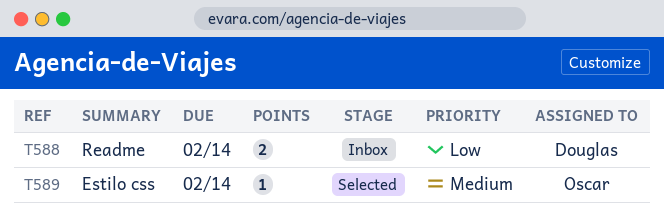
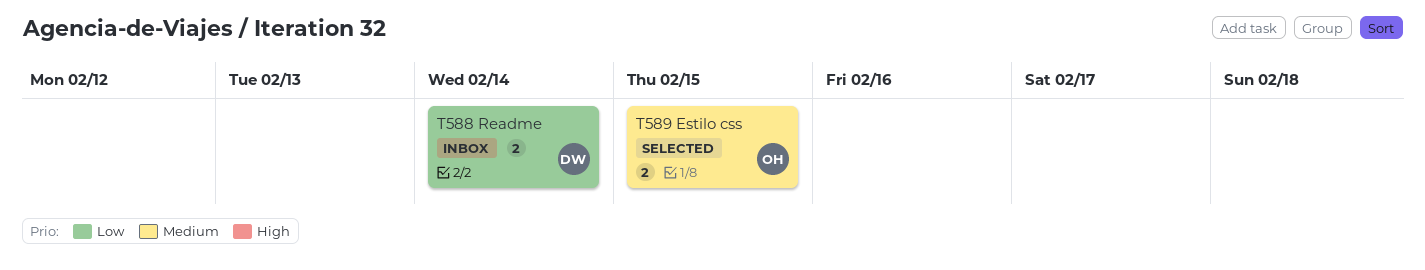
T589, estimate: 1 -> 2
T589, due: Feb 14 -> Feb 15

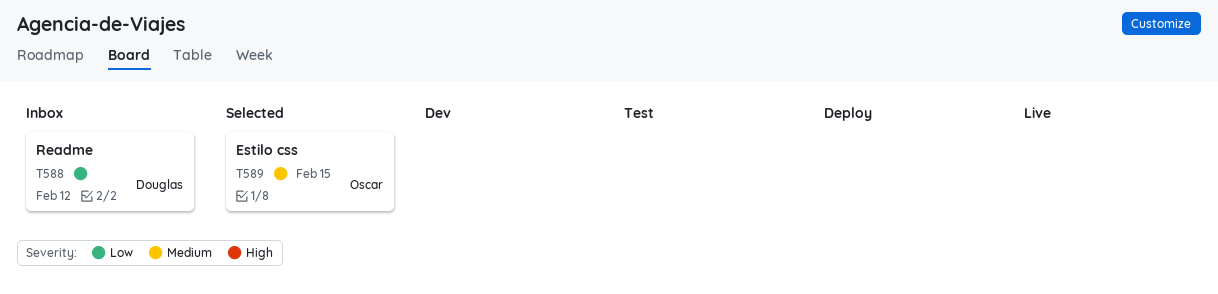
T588, due: Feb 14 -> Feb 12

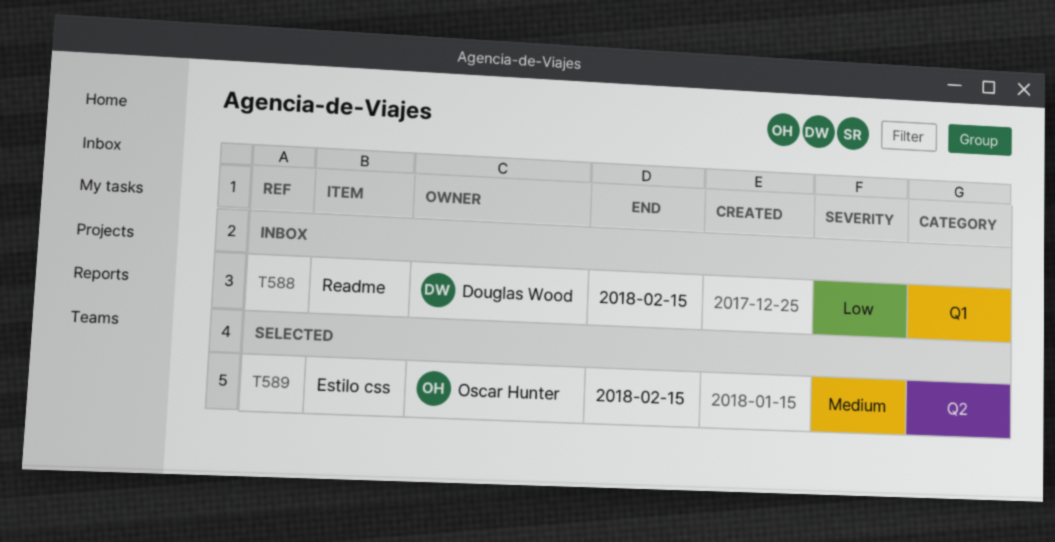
T588, due: Feb 12 -> Feb 15

